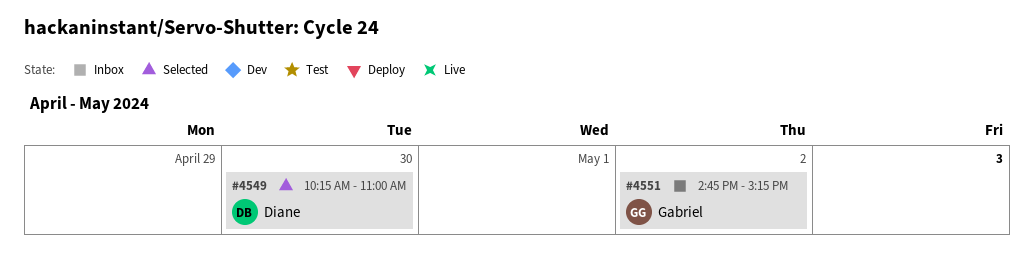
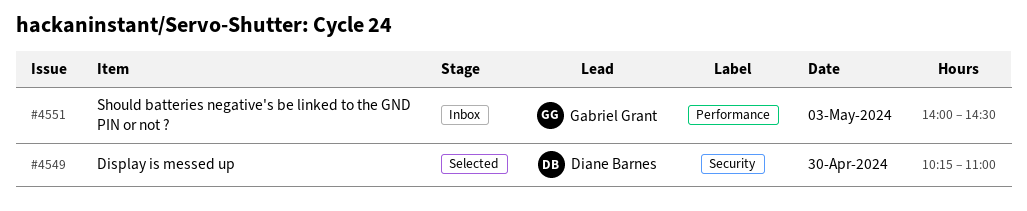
#4551, day: May 2 -> May 3
#4551, begins: 14:45 -> 14:00
#4551, ends: 15:15 -> 14:30

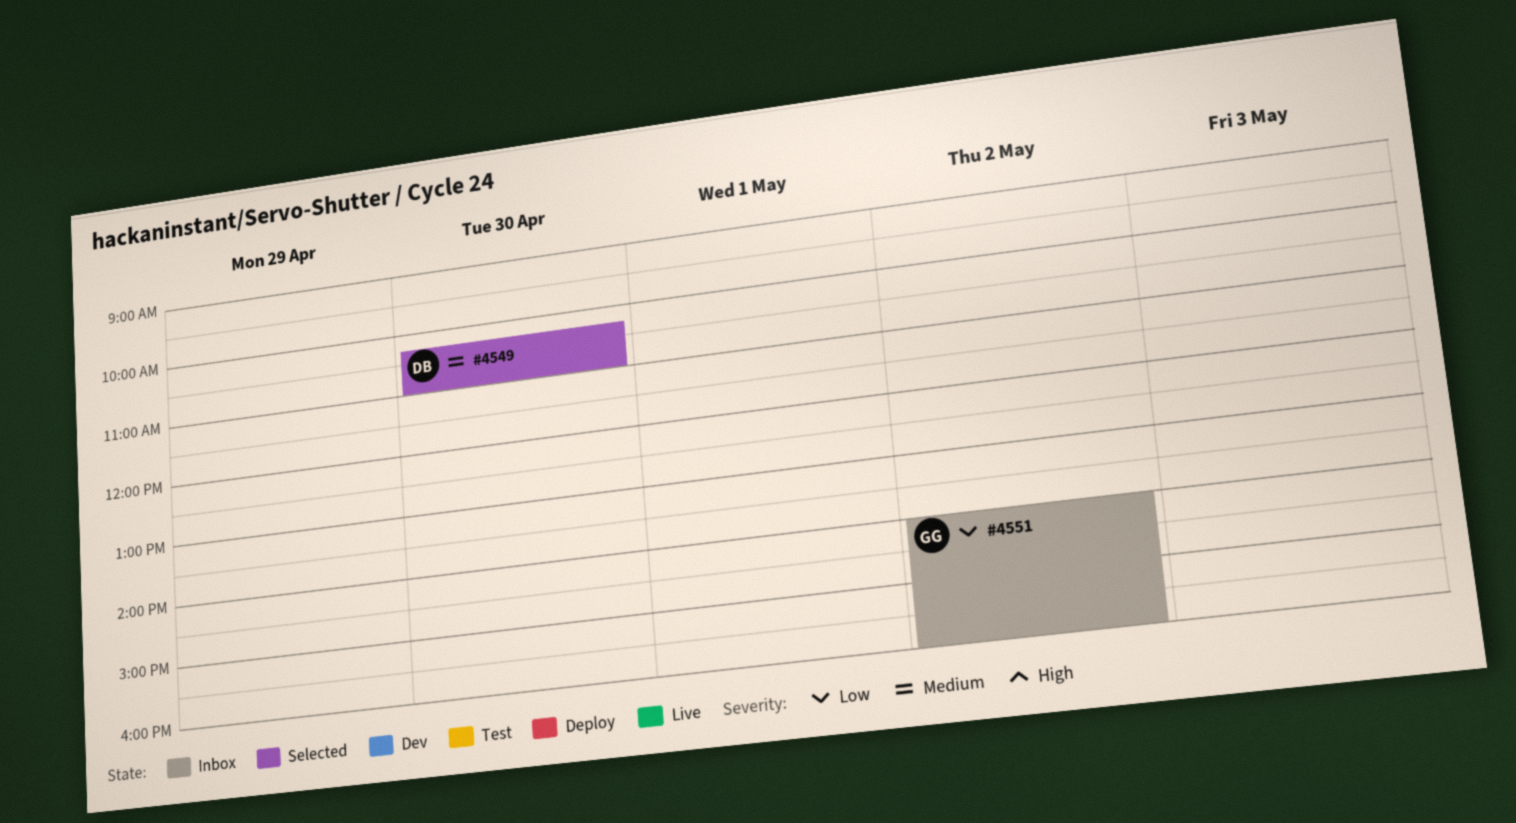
#4551, day: May 3 -> May 2
#4551, ends: 14:30 -> 16:00

